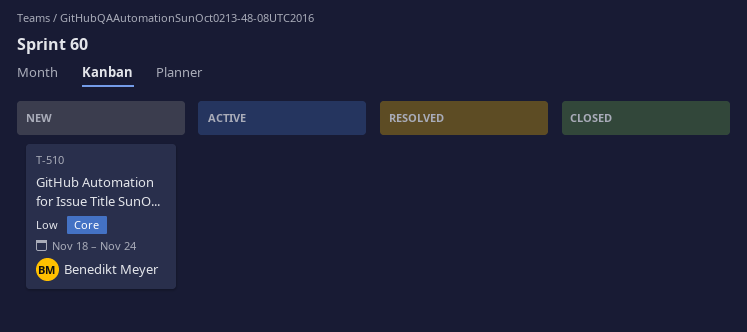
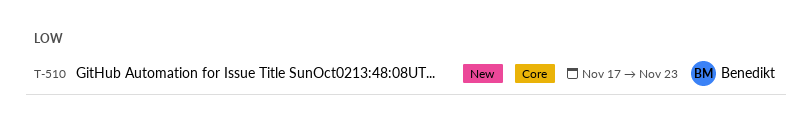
T-510, start: Nov 18 -> Nov 17
T-510, due: Nov 24 -> Nov 23

